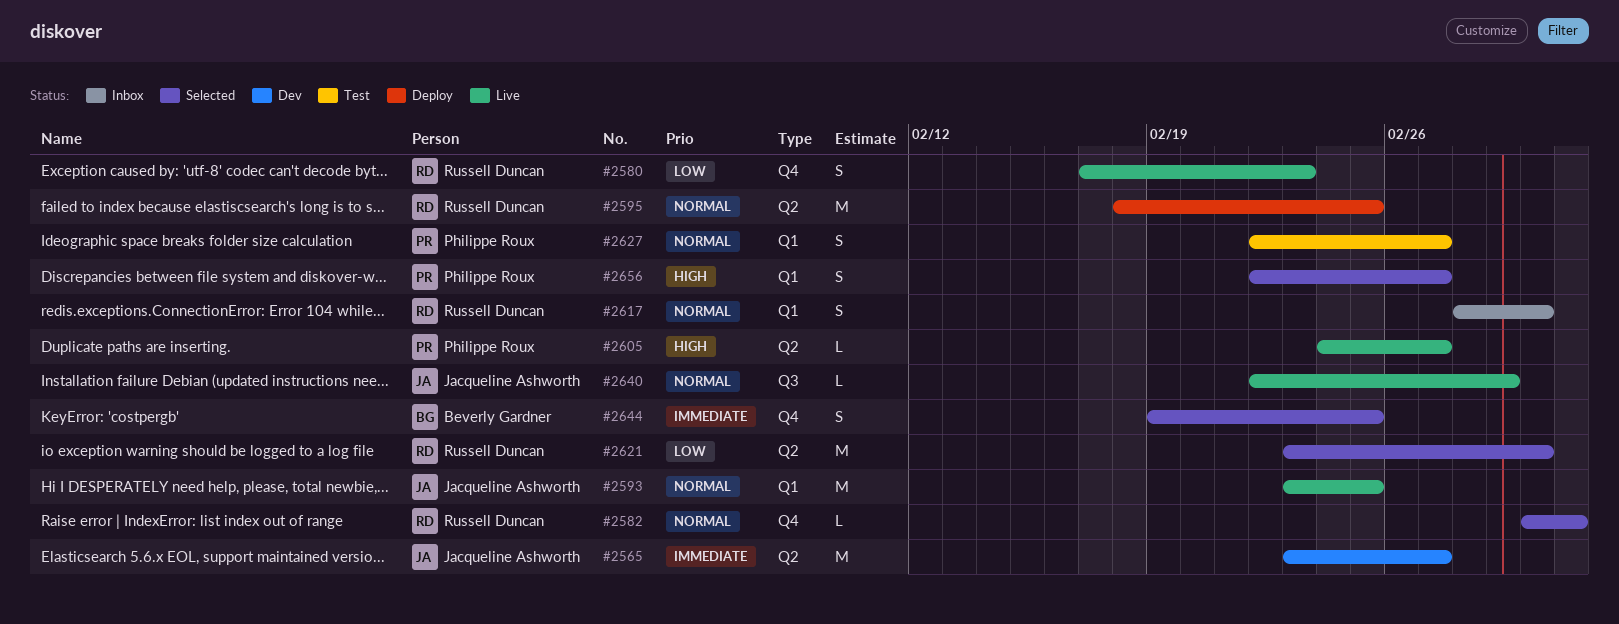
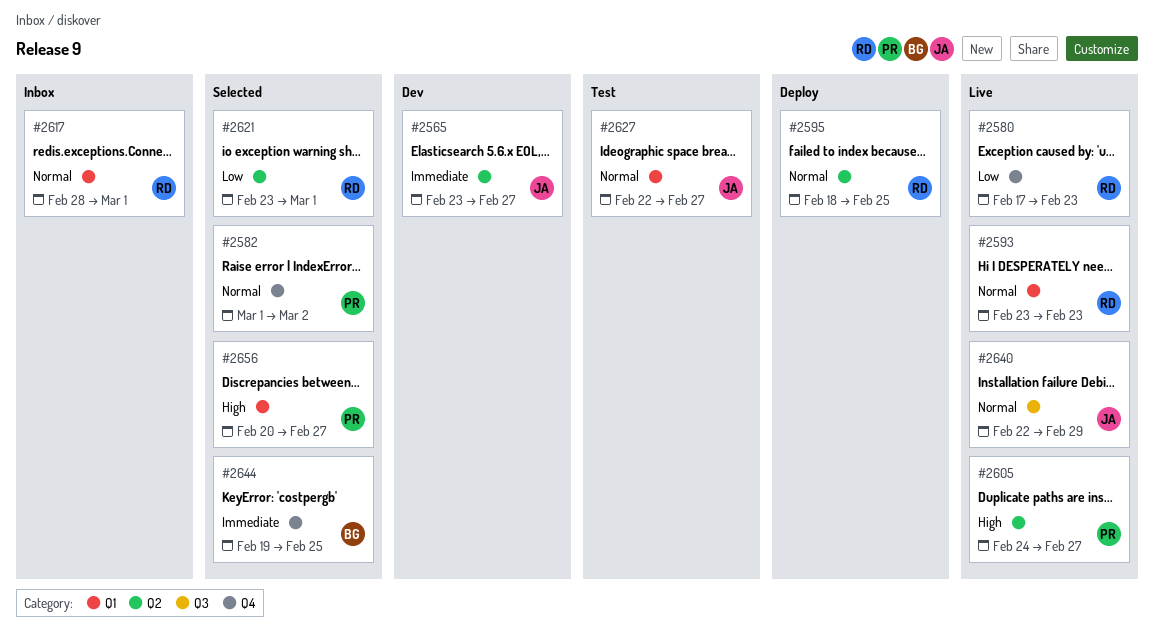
#2582, owner: Russell Duncan -> Philippe Roux
#2593, owner: Jacqueline Ashworth -> Russell Duncan
#2593, due: Feb 25 -> Feb 23
#2627, owner: Philippe Roux -> Jacqueline Ashworth
#2656, start: Feb 22 -> Feb 20

